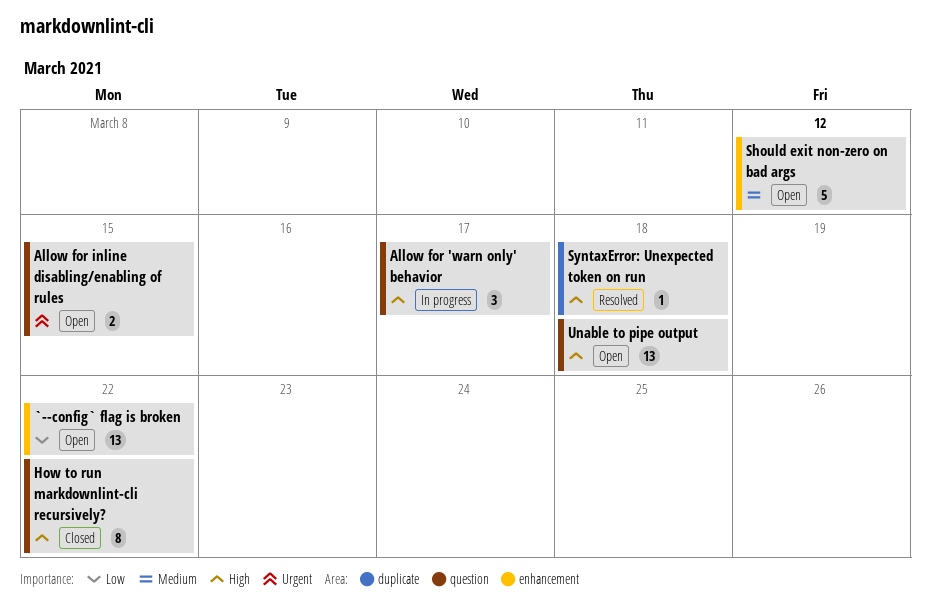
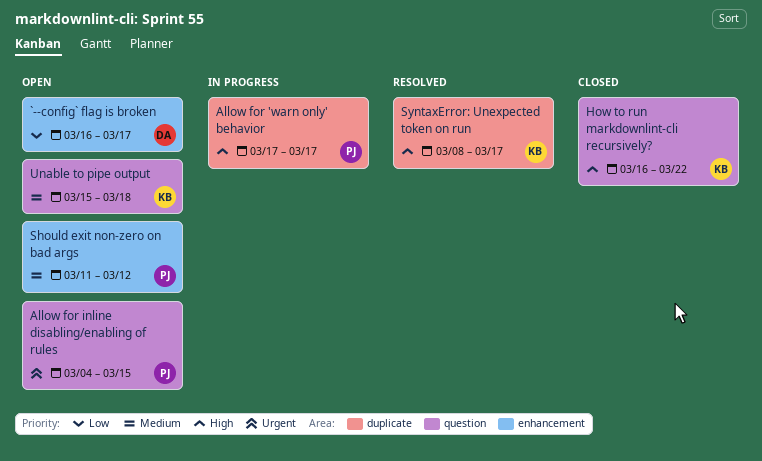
`--config` flag is broken, due: Mar 22 -> Mar 17
Allow for 'warn only' behavior, label: question -> duplicate
SyntaxError: Unexpected token on run, due: Mar 18 -> Mar 17
Unable to pipe output, priority: High -> Medium

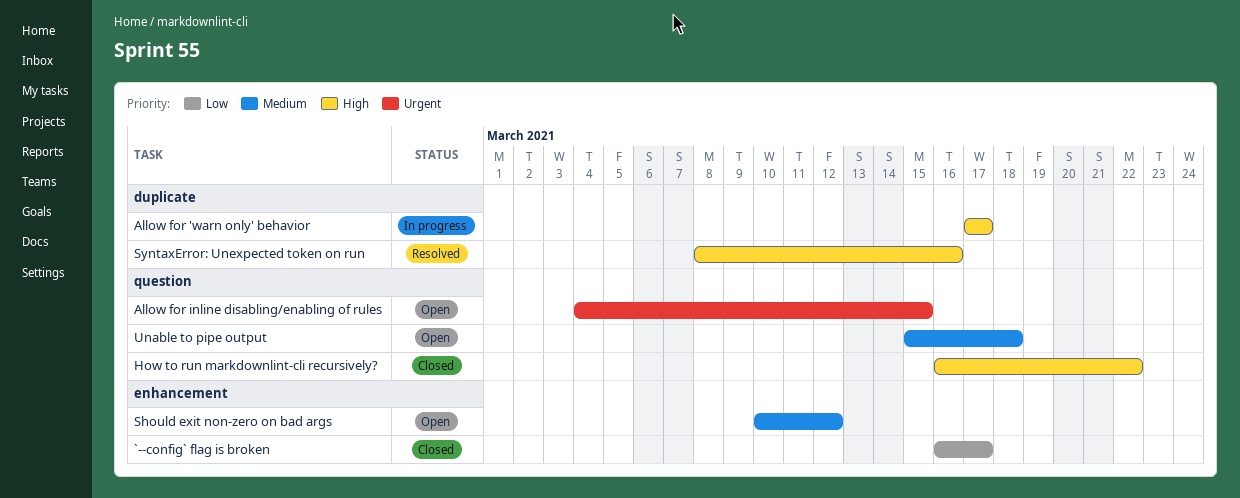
`--config` flag is broken, status: Open -> Closed
Should exit non-zero on bad args, start: Mar 11 -> Mar 10
SyntaxError: Unexpected token on run, due: Mar 17 -> Mar 16

